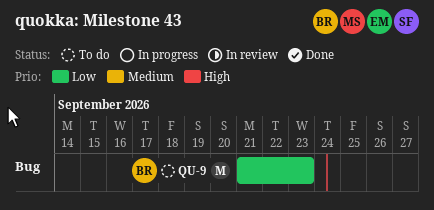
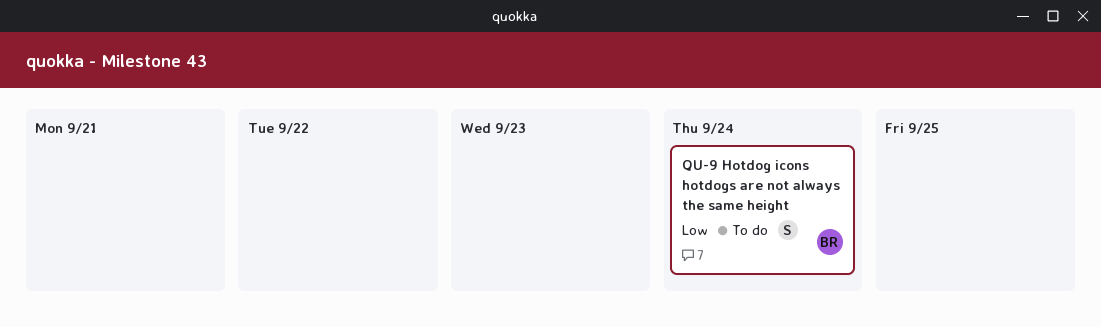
QU-9, estimate: M -> S
QU-9, due: Sep 23 -> Sep 24

